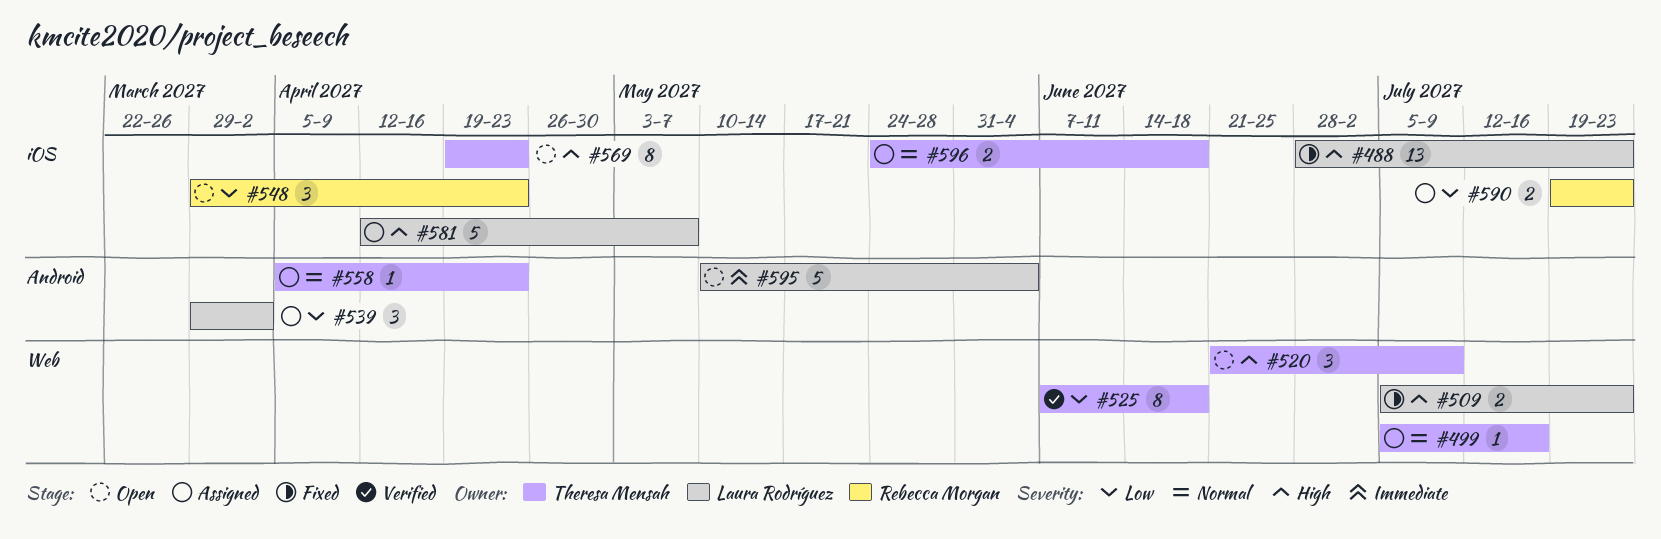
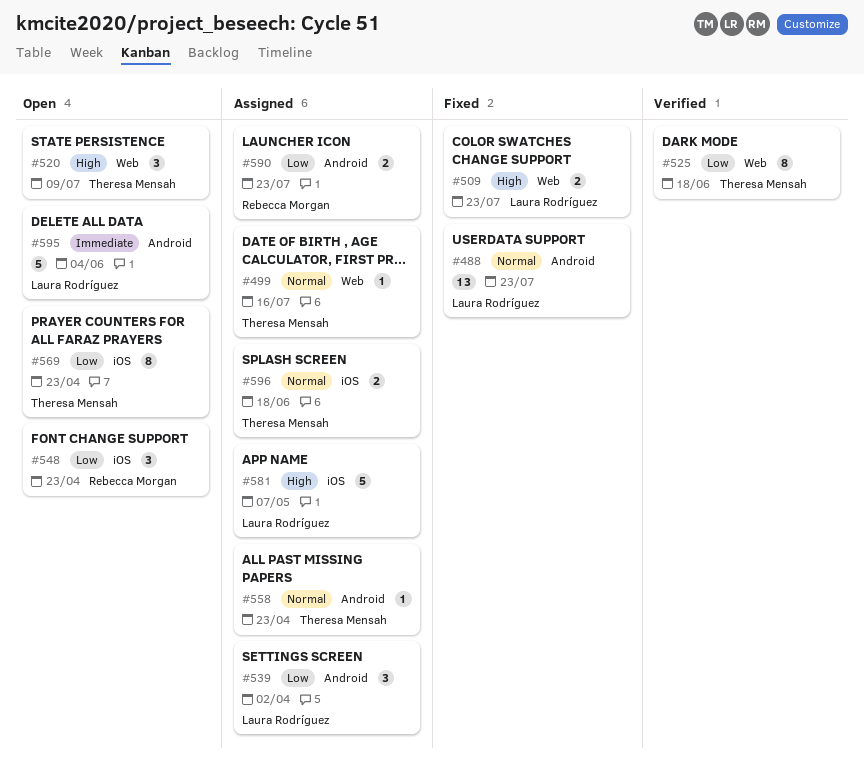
#488, priority: High -> Normal
#488, label: iOS -> Android
#569, priority: High -> Low
#590, label: iOS -> Android

